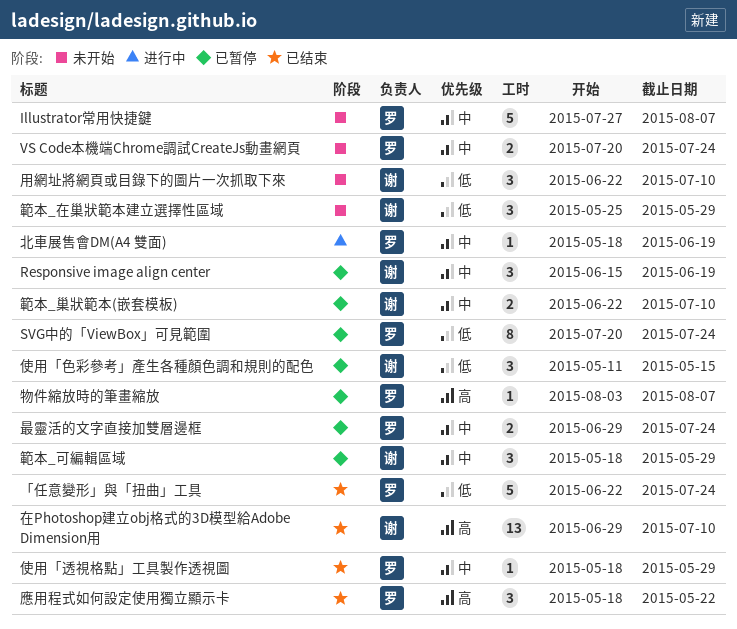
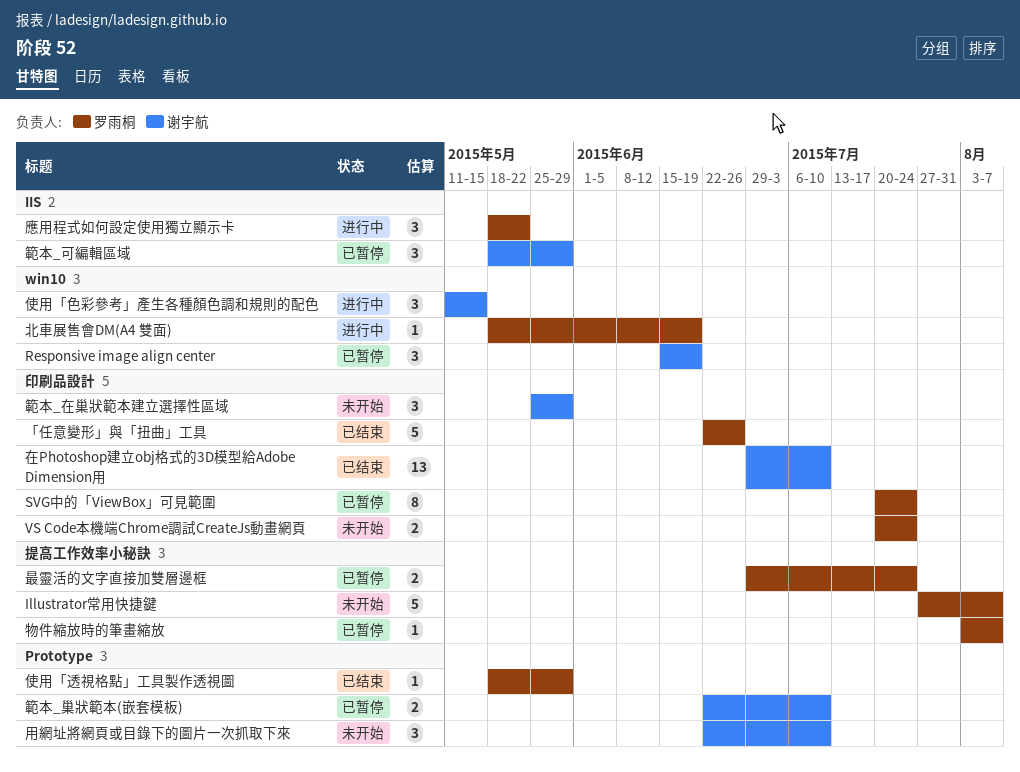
「任意變形」與「扭曲」工具, due: Jul 24 -> Jun 26
使用「色彩參考」產生各種顏色調和規則的配色, status: 已暂停 -> 进行中
應用程式如何設定使用獨立顯示卡, status: 已结束 -> 进行中

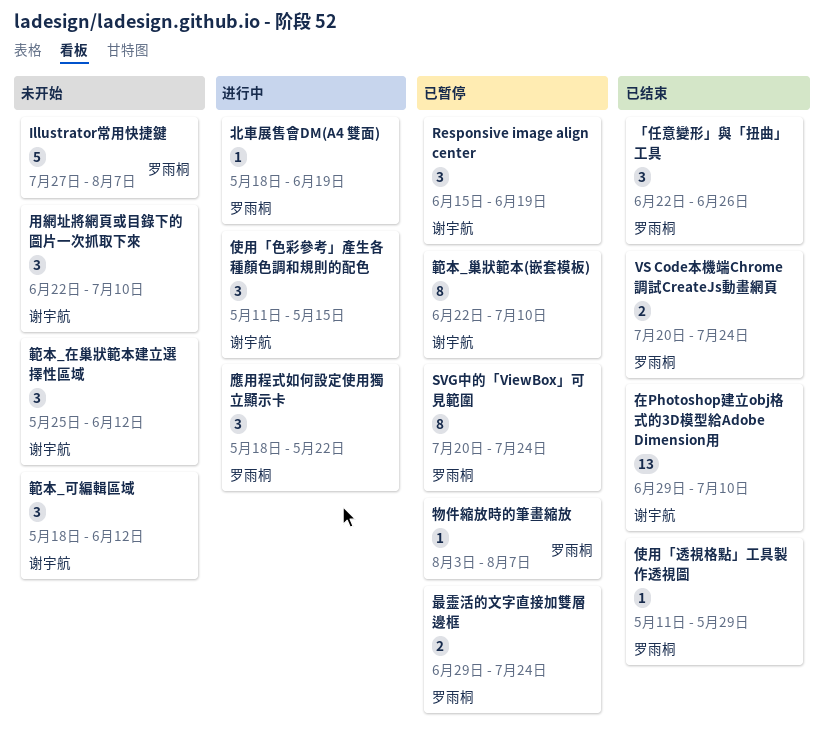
VS Code本機端Chrome調試CreateJs動畫網頁, status: 未开始 -> 已结束
「任意變形」與「扭曲」工具, estimate: 5 -> 3
使用「透視格點」工具製作透視圖, start: May 18 -> May 11
範本_可編輯區域, status: 已暂停 -> 未开始
範本_可編輯區域, due: May 29 -> Jun 12
範本_在巢狀範本建立選擇性區域, due: May 29 -> Jun 12
範本_巢狀範本(嵌套模板), estimate: 2 -> 8

